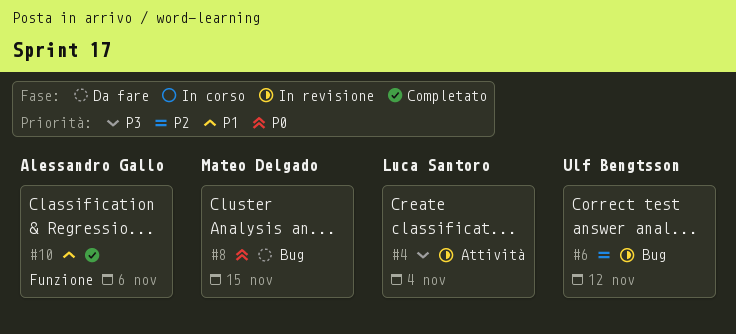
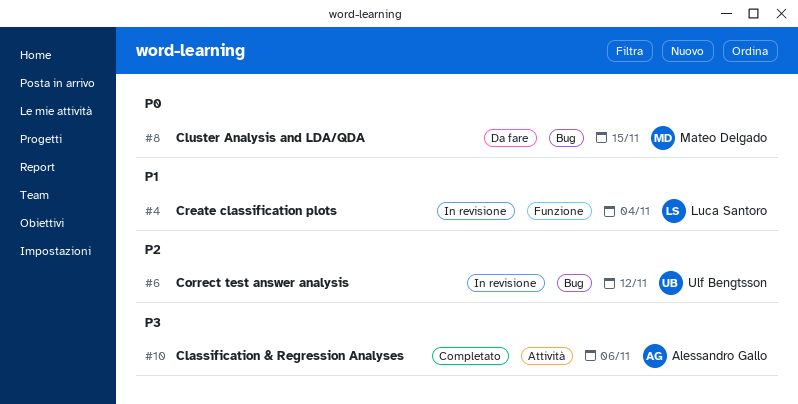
#4, priority: P3 -> P1
#4, label: Attività -> Funzione
#10, priority: P1 -> P3
#10, label: Funzione -> Attività

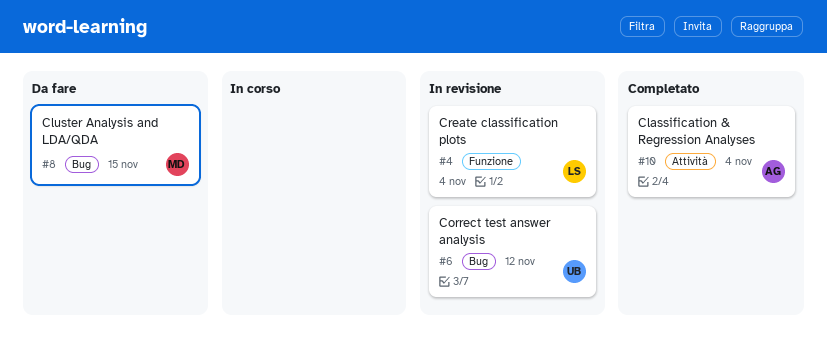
#10, due: Nov 6 -> Nov 4

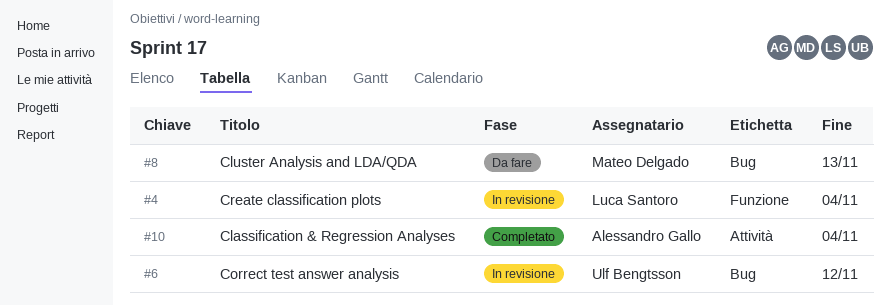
#8, due: Nov 15 -> Nov 13

